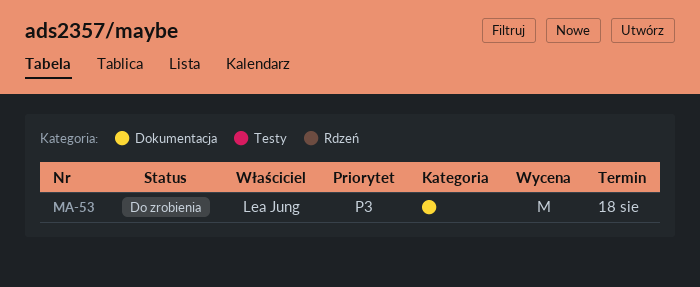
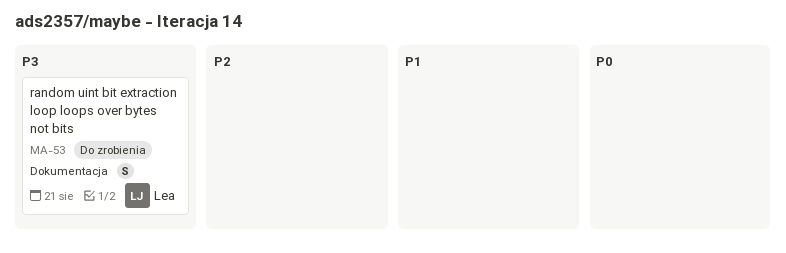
MA-53, estimate: M -> S
MA-53, due: Aug 18 -> Aug 21

